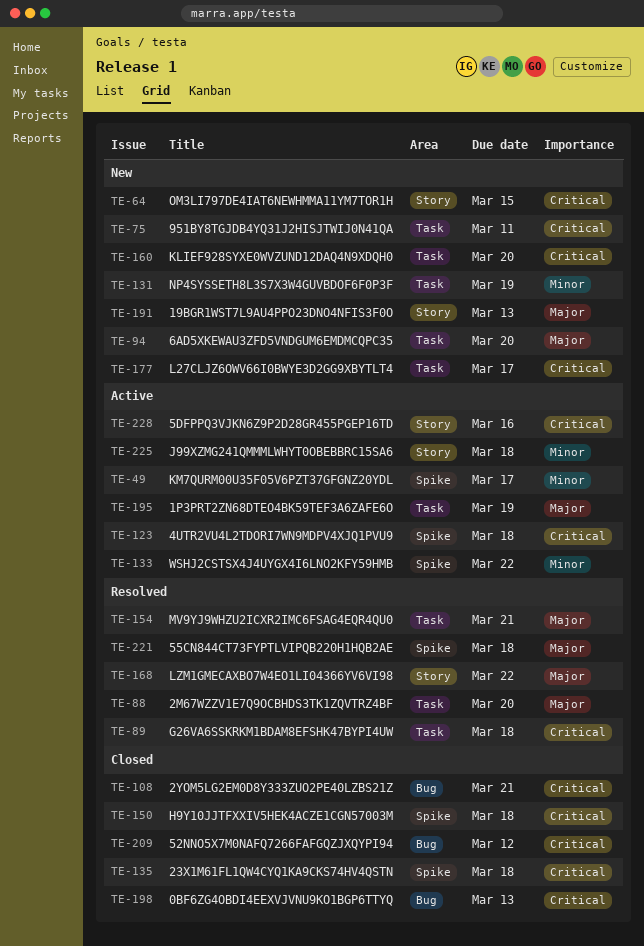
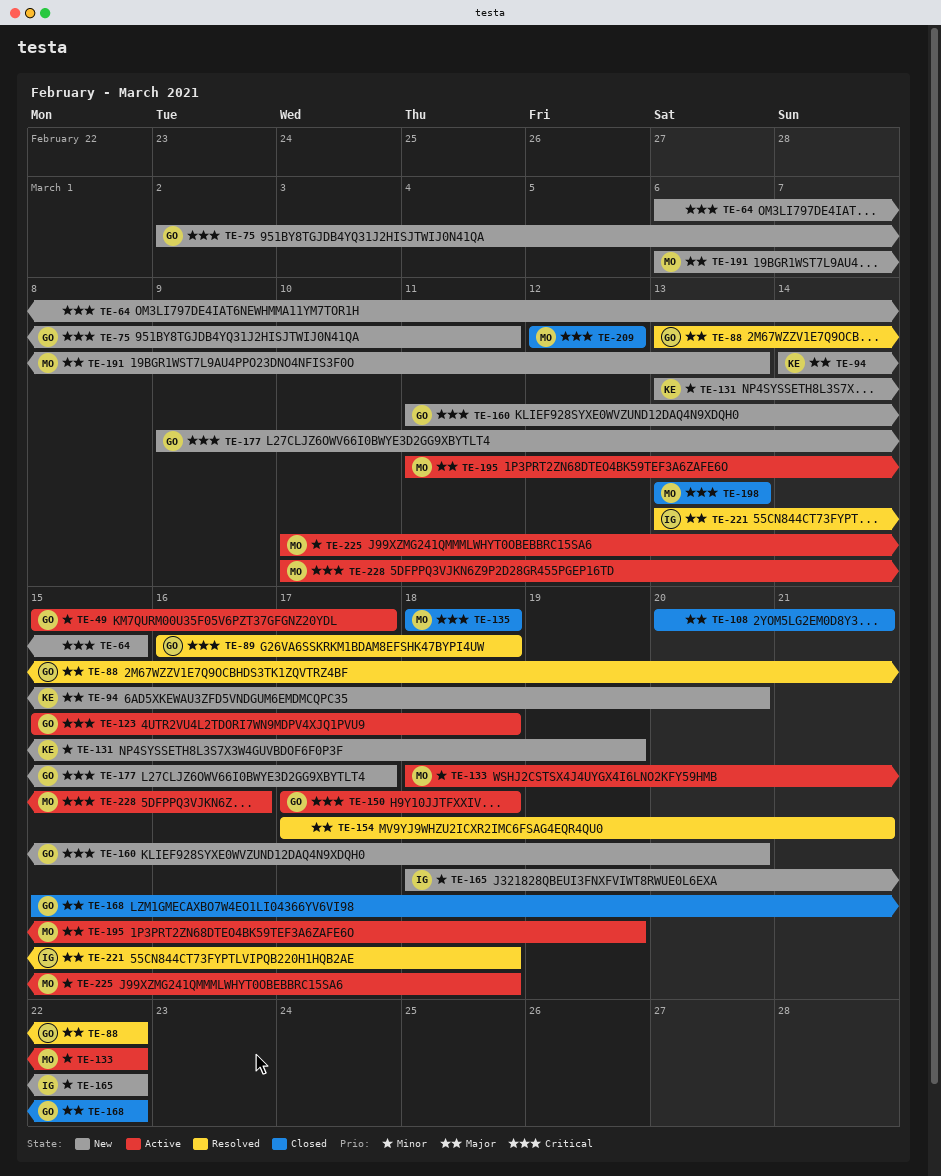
TE-88, due: Mar 20 -> Mar 22
TE-108, priority: Critical -> Major
TE-150, status: Closed -> Active
TE-165: none -> present
TE-168, status: Resolved -> Closed

